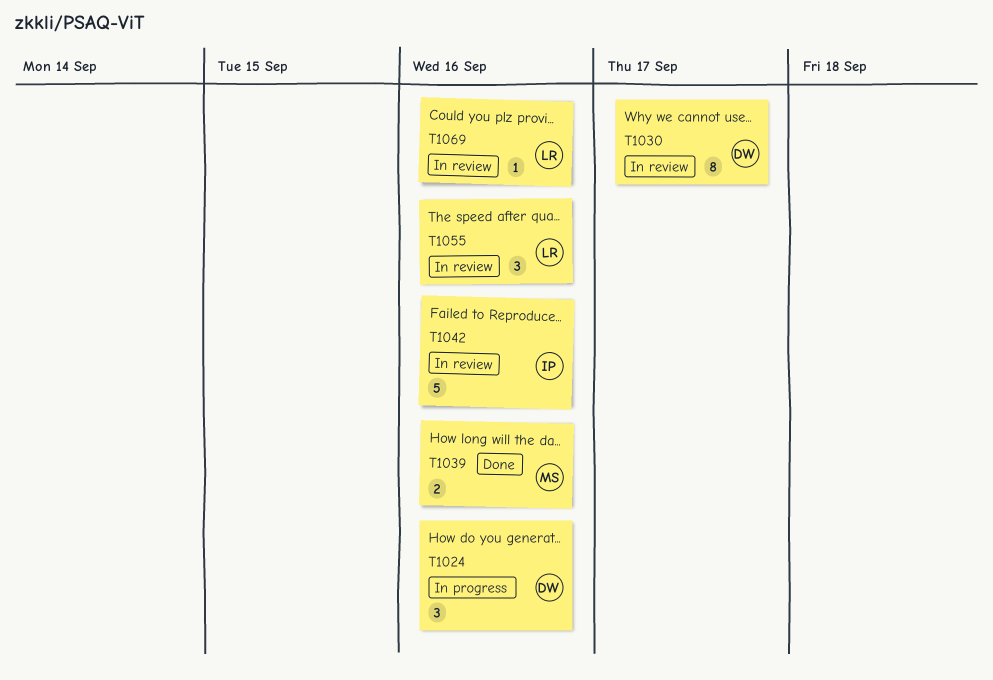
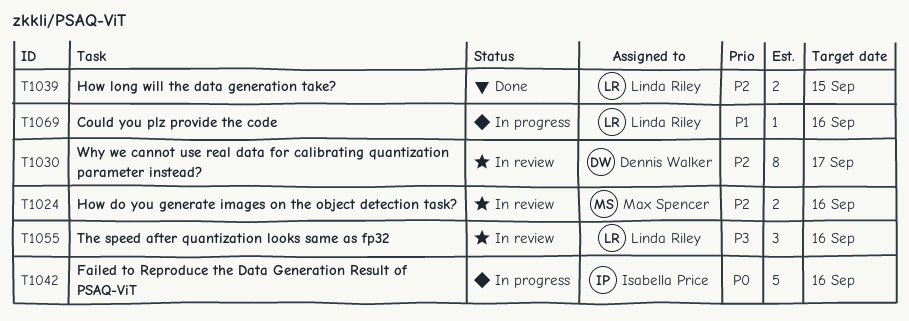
T1024, status: In progress -> In review
T1024, owner: Dennis Walker -> Max Spencer
T1024, estimate: 3 -> 2
T1039, owner: Max Spencer -> Linda Riley
T1039, due: Sep 16 -> Sep 15
T1042, status: In review -> In progress
T1069, status: In review -> In progress

